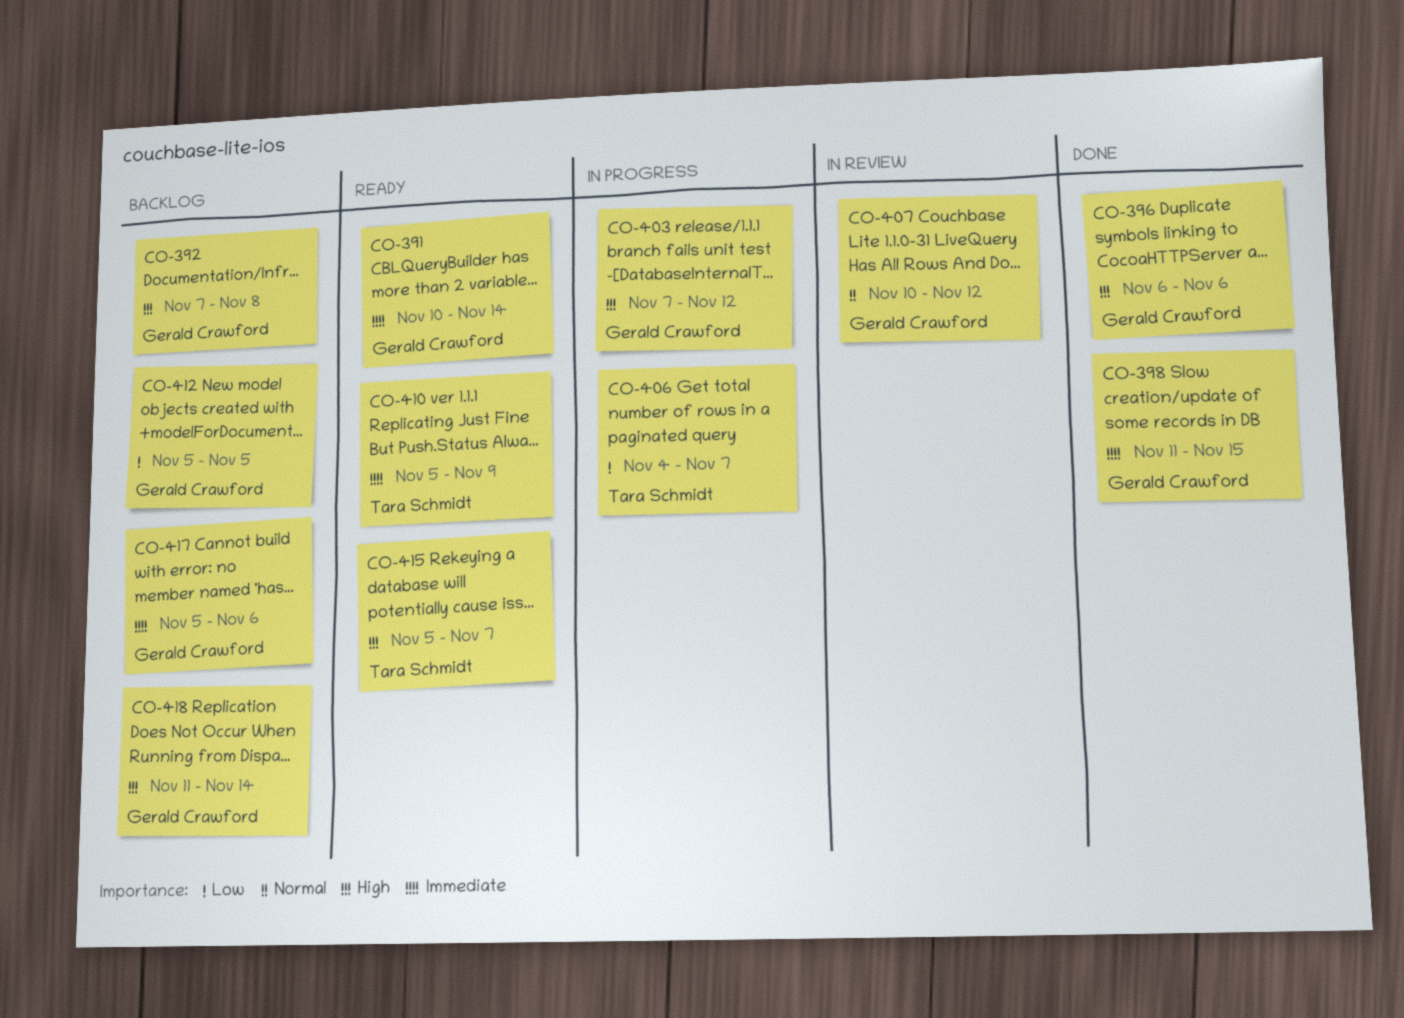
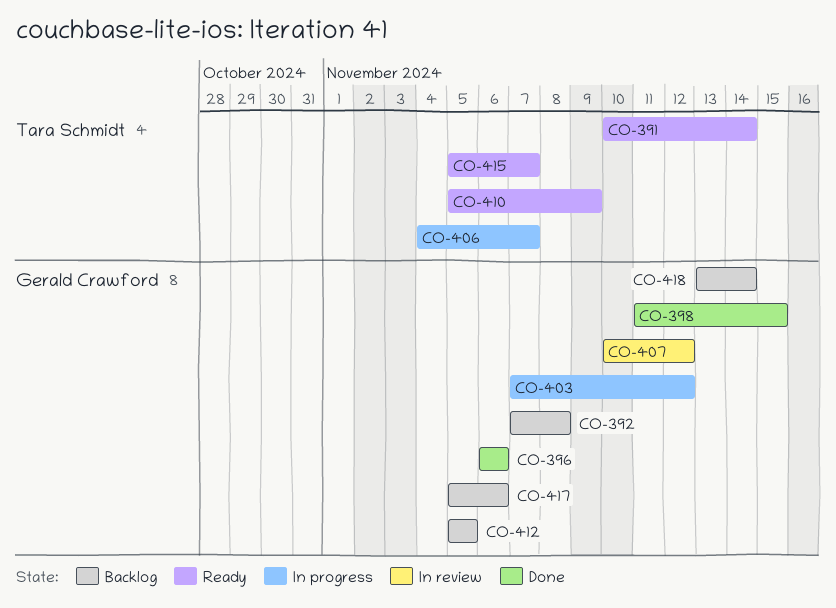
CO-391, owner: Gerald Crawford -> Tara Schmidt
CO-418, start: Nov 11 -> Nov 13

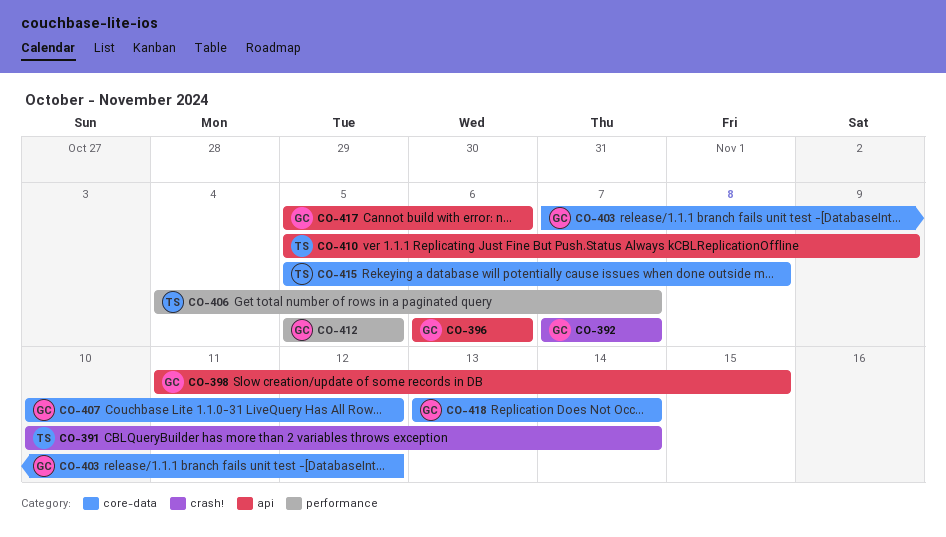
CO-392, due: Nov 8 -> Nov 7
CO-415, due: Nov 7 -> Nov 8

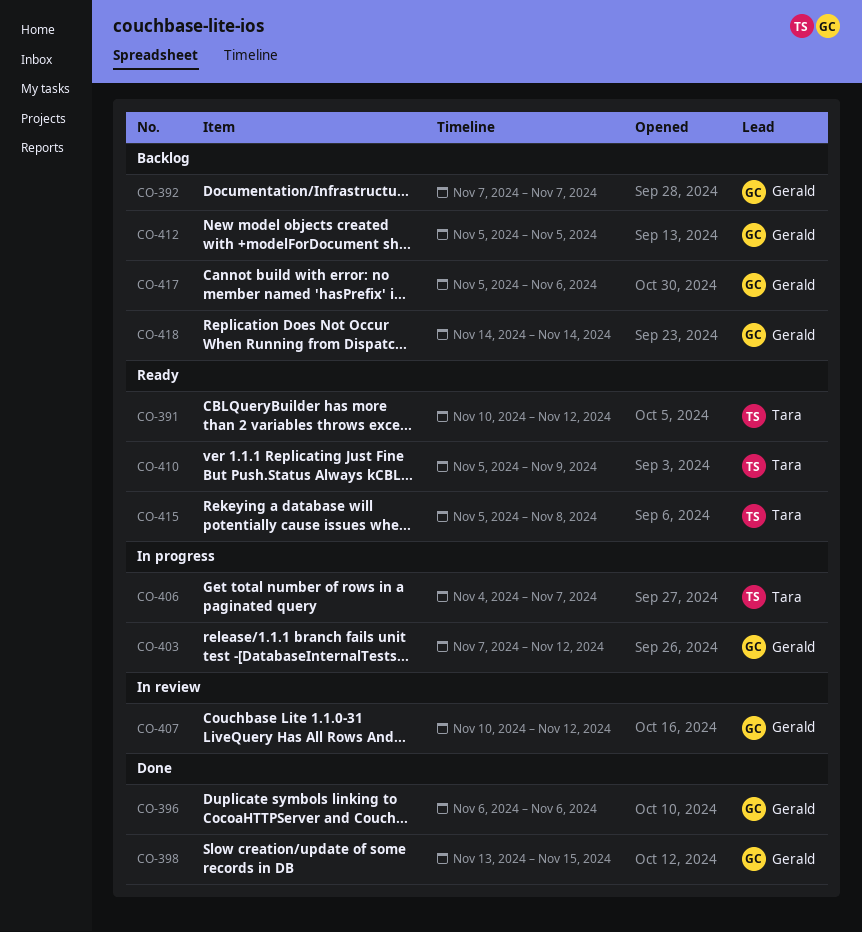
CO-391, due: Nov 14 -> Nov 12
CO-398, start: Nov 11 -> Nov 13
CO-418, start: Nov 13 -> Nov 14

